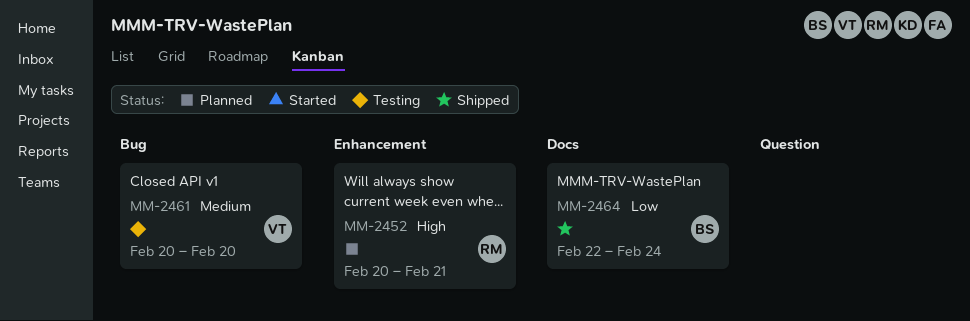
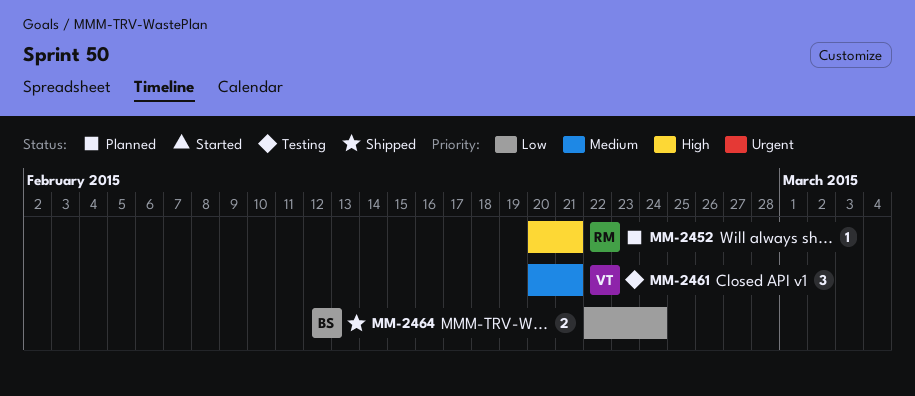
MM-2461, due: Feb 20 -> Feb 21

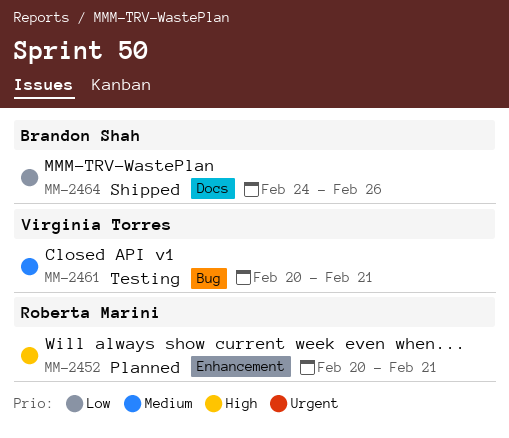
MM-2464, start: Feb 22 -> Feb 24
MM-2464, due: Feb 24 -> Feb 26

